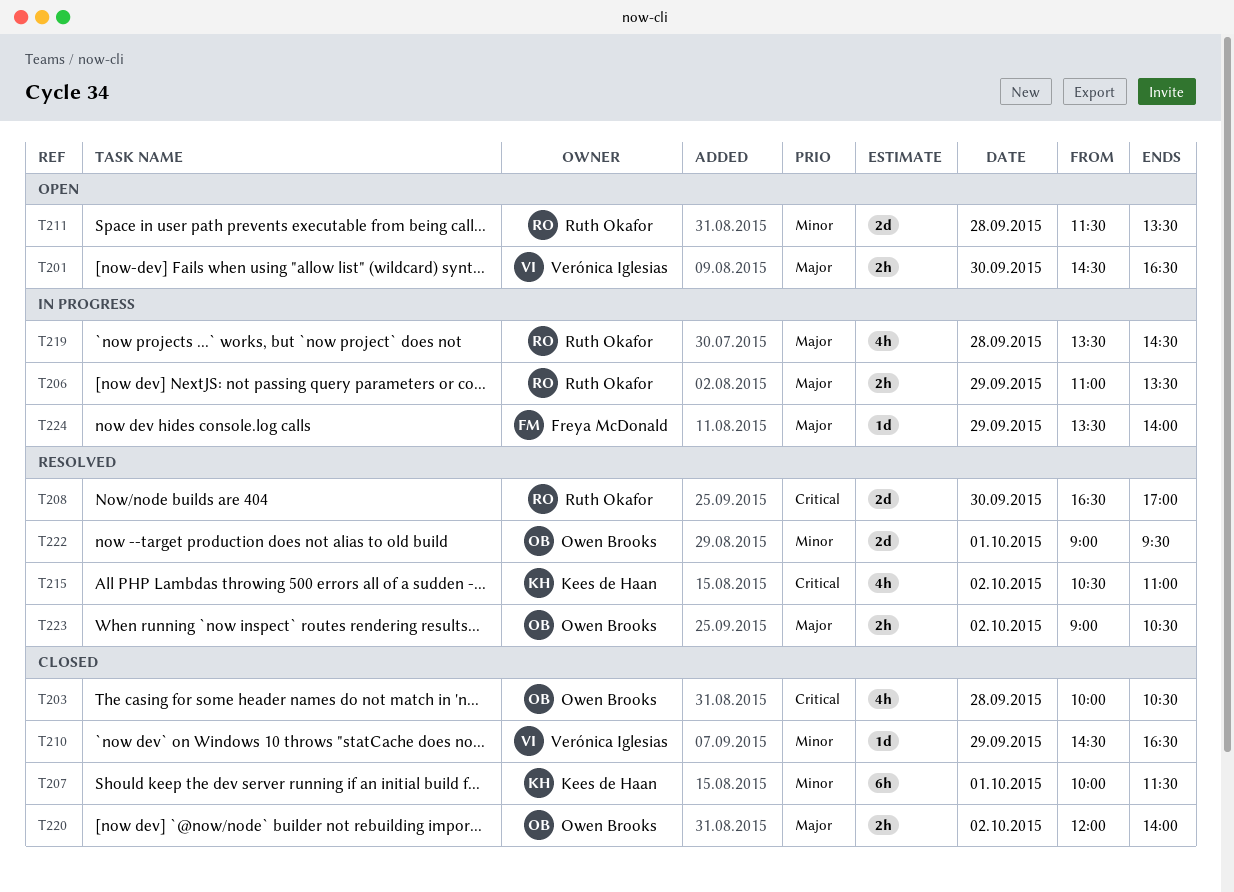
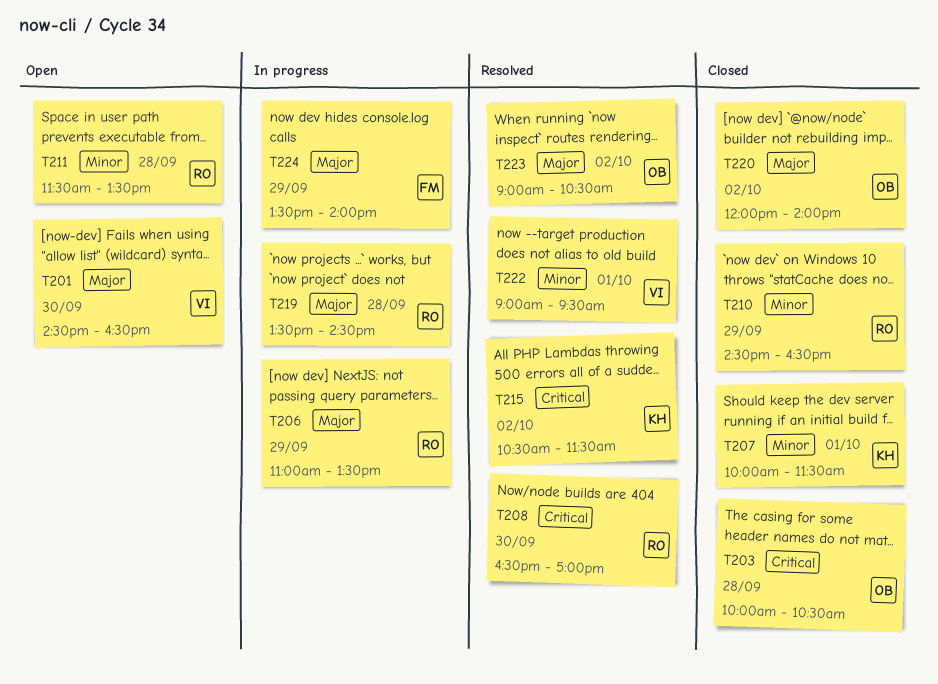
T210, owner: Verónica Iglesias -> Ruth Okafor
T215, ends: 11:00 -> 11:30
T222, owner: Owen Brooks -> Verónica Iglesias

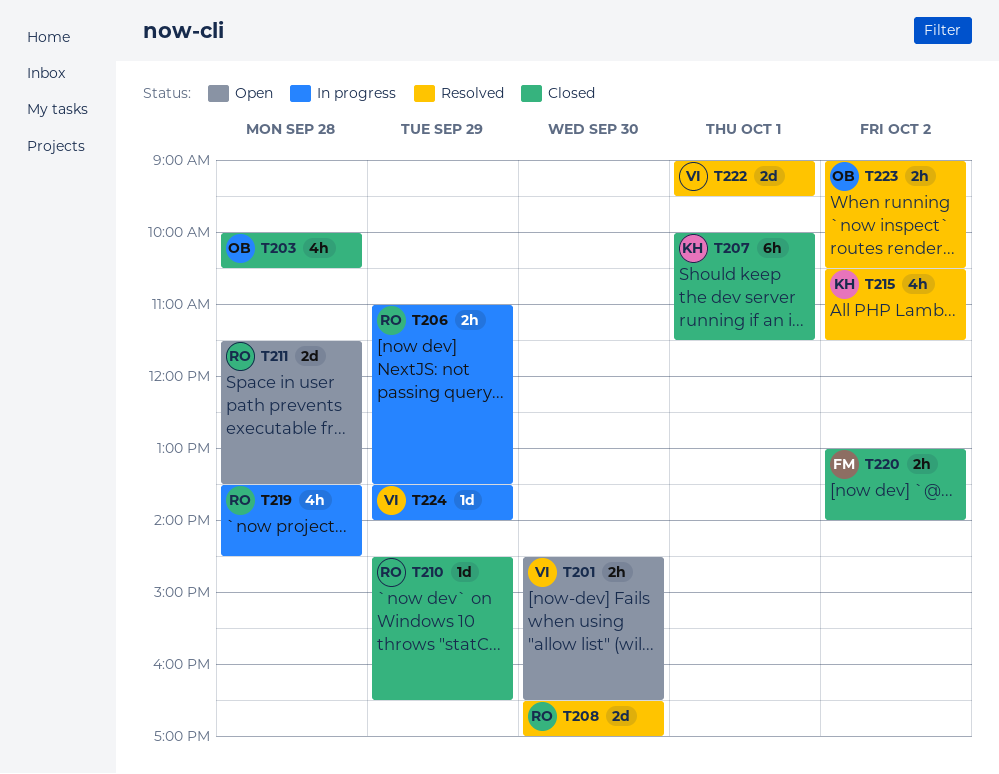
T220, owner: OB -> FM
T220, begins: 12:00 -> 13:00
T224, owner: FM -> VI

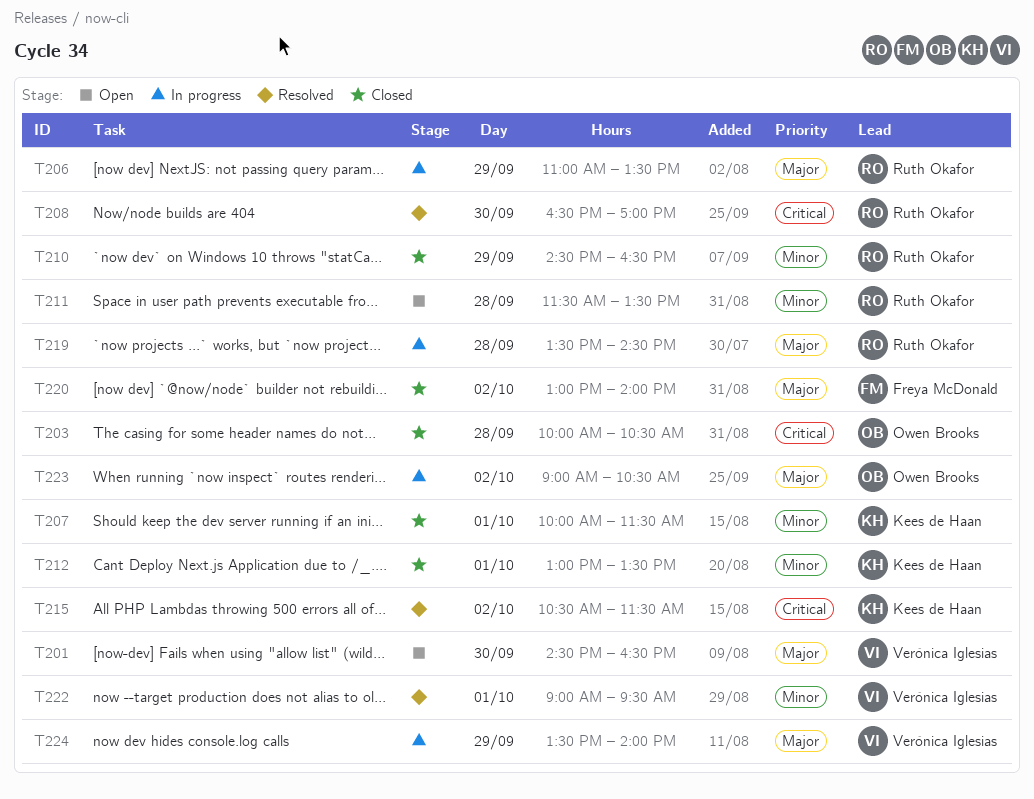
T212: none -> present
T223, status: Resolved -> In progress

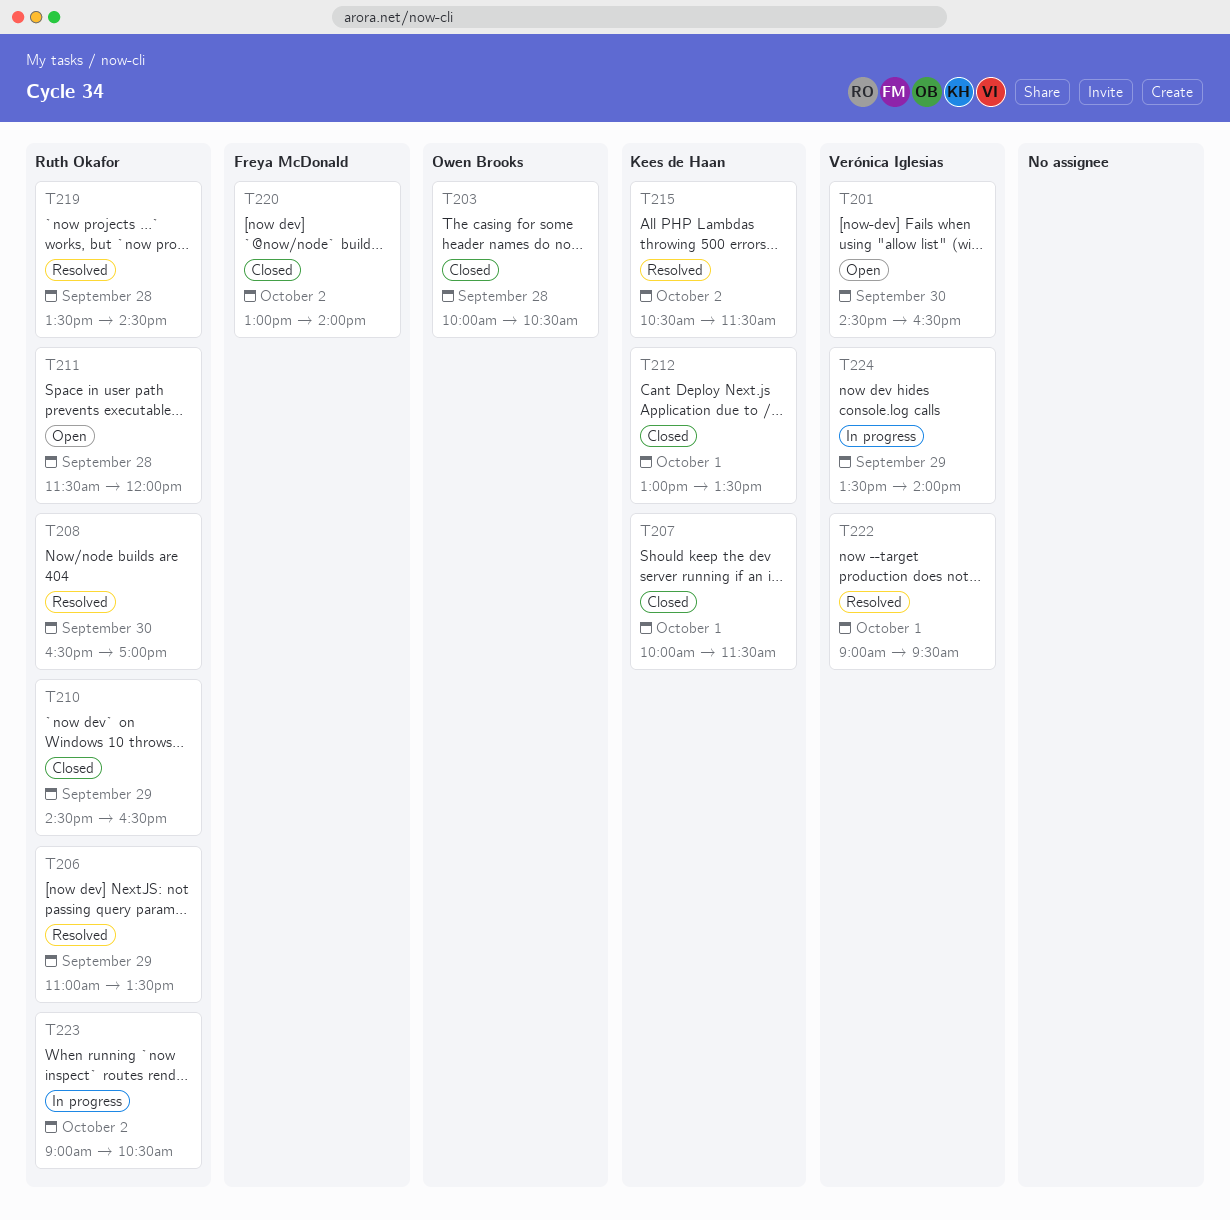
T206, status: In progress -> Resolved
T211, ends: 13:30 -> 12:00
T219, status: In progress -> Resolved
T223, owner: Owen Brooks -> Ruth Okafor

